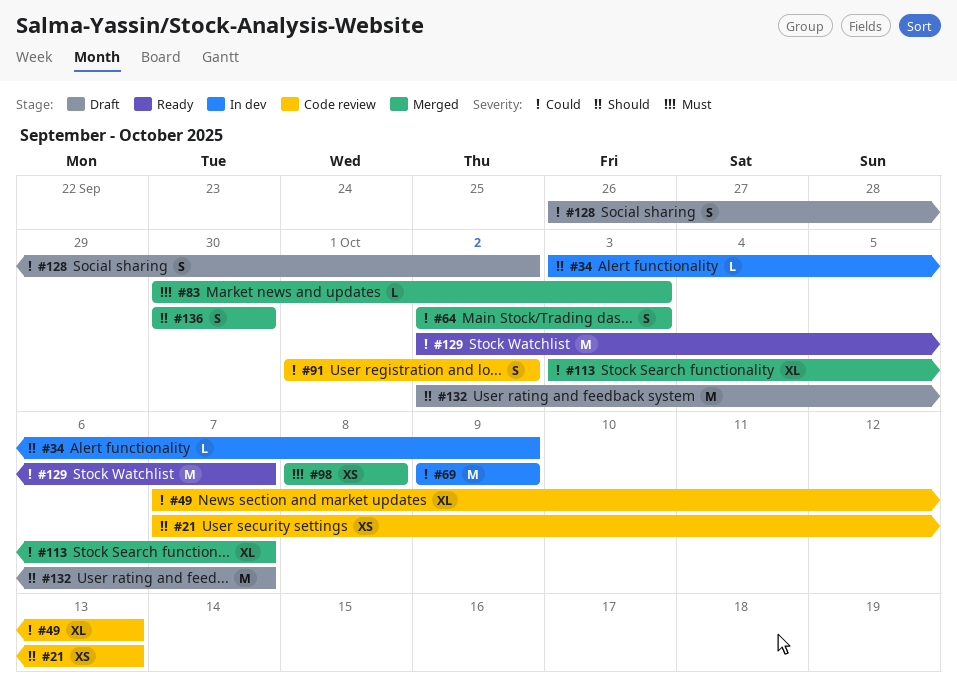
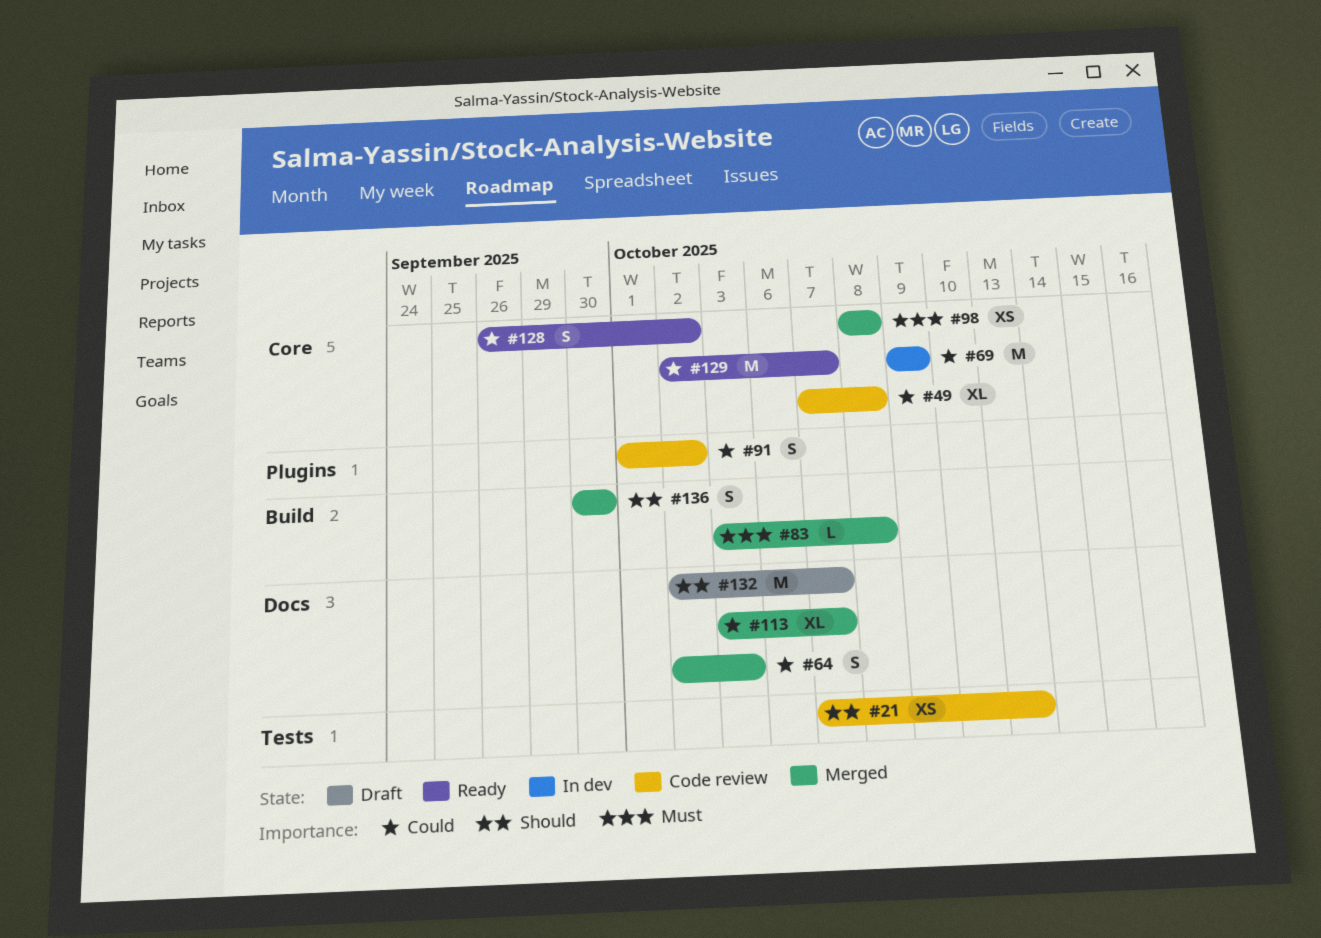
#34: present -> none
#49, due: Oct 13 -> Oct 8
#83, start: Sep 30 -> Oct 3
#83, due: Oct 3 -> Oct 8
#128, status: Draft -> Ready

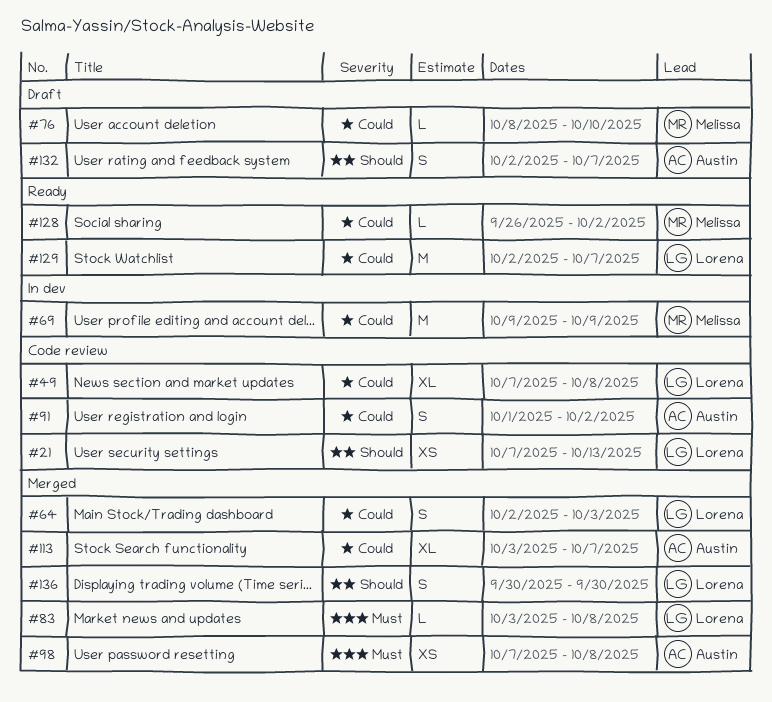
#76: none -> present
#98, start: Oct 8 -> Oct 7
#128, estimate: S -> L
#132, estimate: M -> S

